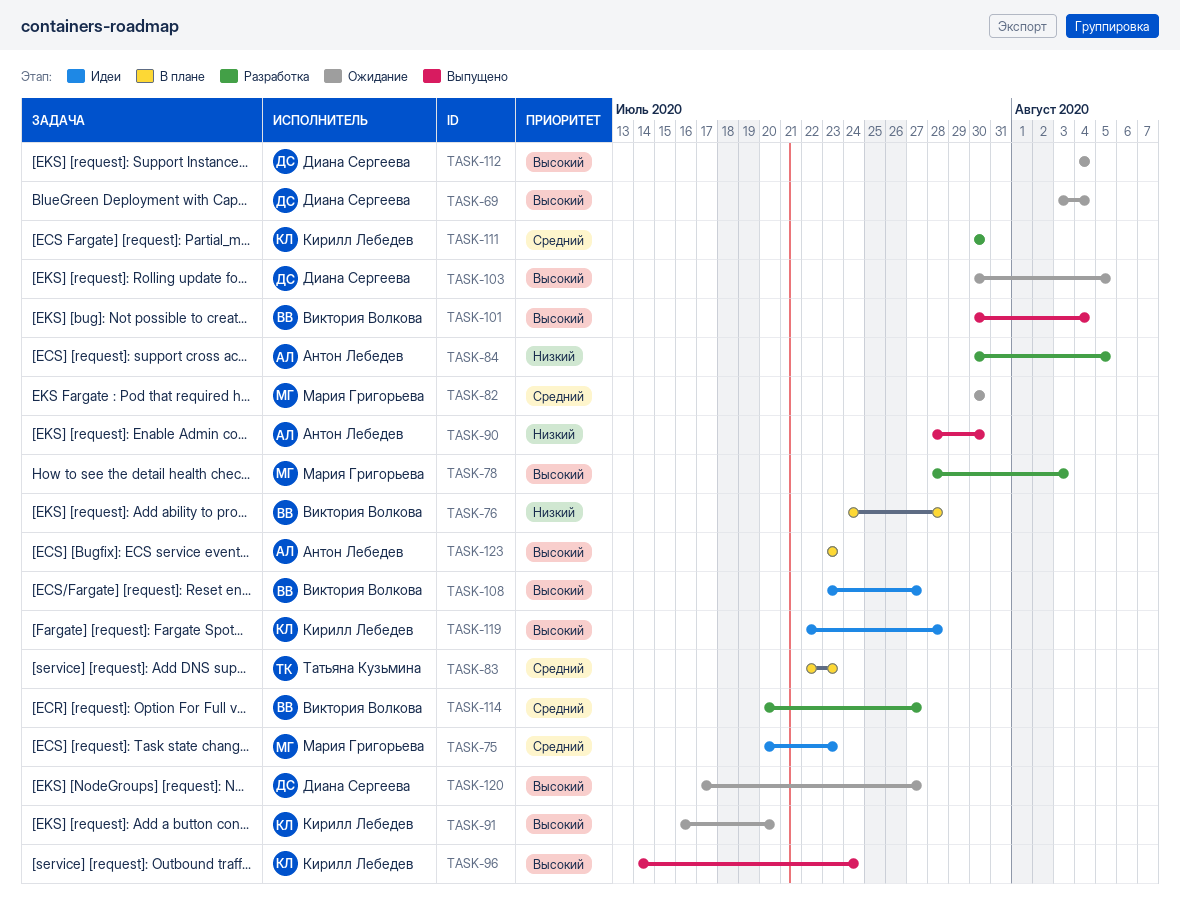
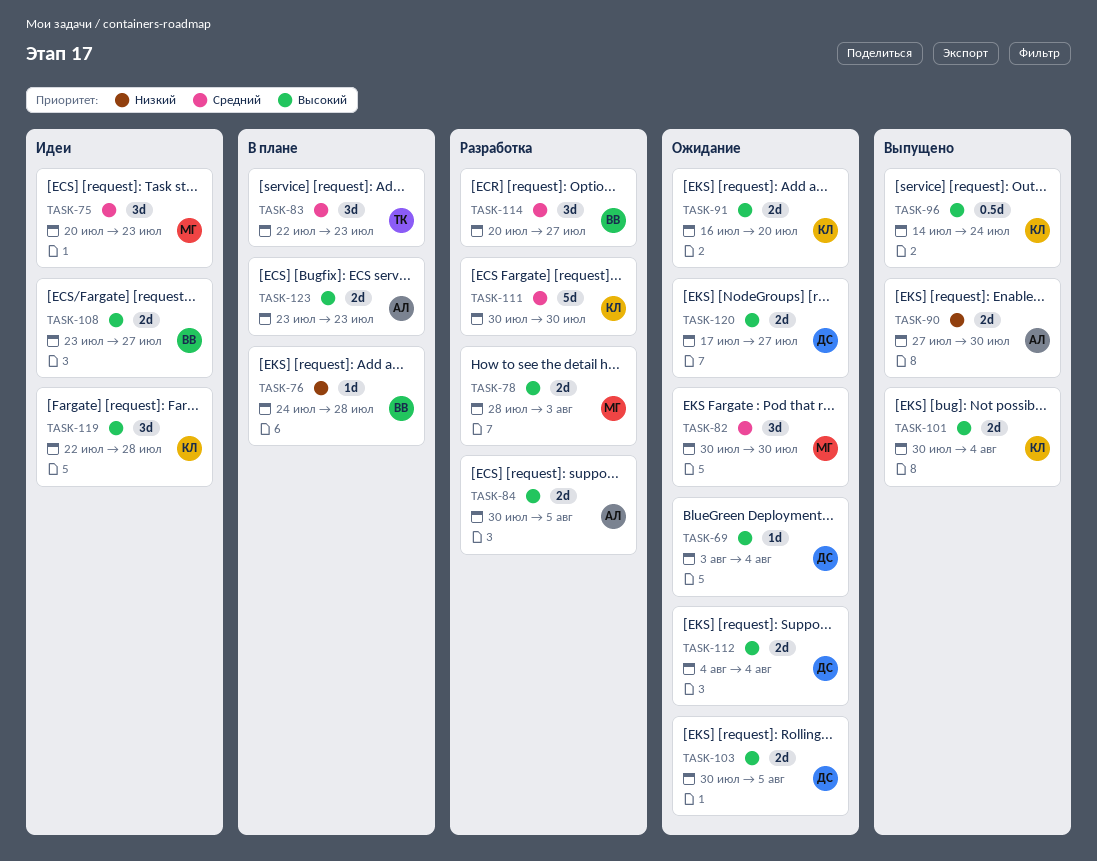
TASK-84, priority: Низкий -> Высокий
TASK-90, start: Jul 28 -> Jul 27
TASK-101, owner: Виктория Волкова -> Кирилл Лебедев

